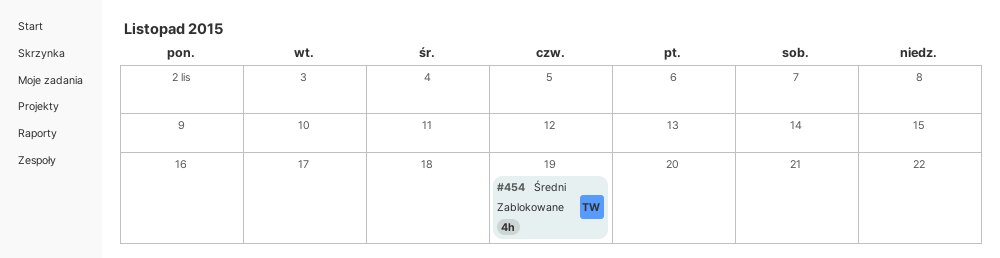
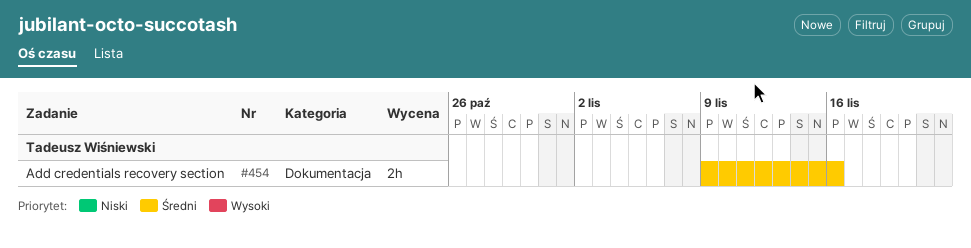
#454, estimate: 4h -> 2h
#454, due: Nov 19 -> Nov 16

